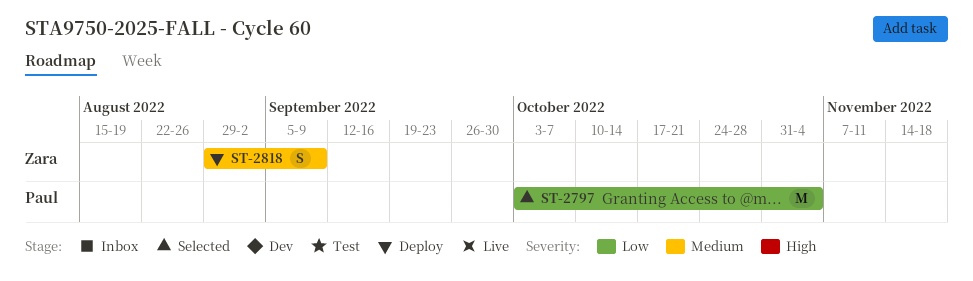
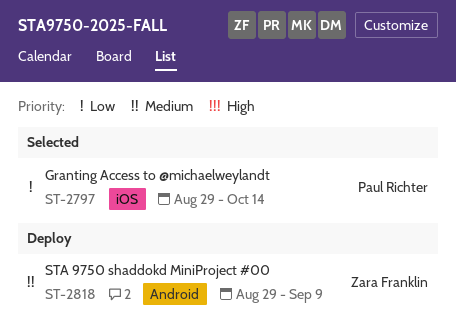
ST-2797, start: Oct 3 -> Aug 29
ST-2797, due: Nov 4 -> Oct 14

